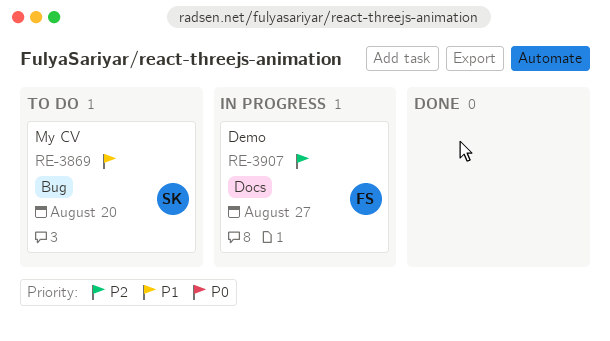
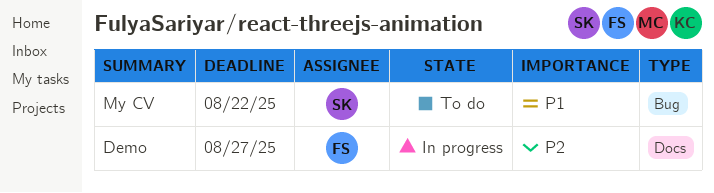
My CV, due: Aug 20 -> Aug 22

